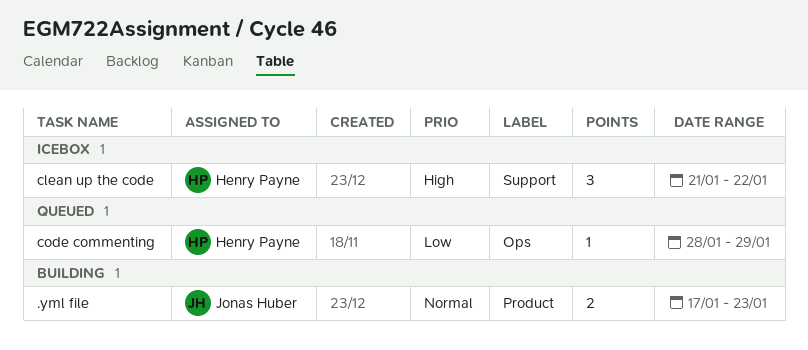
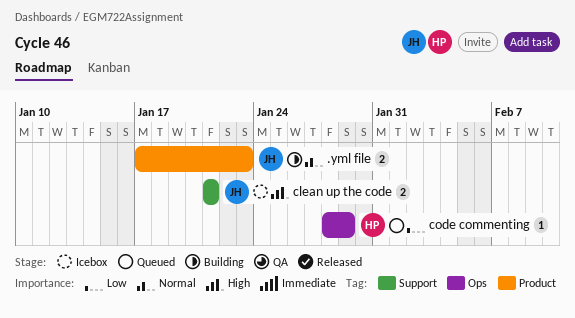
clean up the code, owner: Henry Payne -> Jonas Huber
clean up the code, estimate: 3 -> 2
clean up the code, due: Jan 22 -> Jan 21

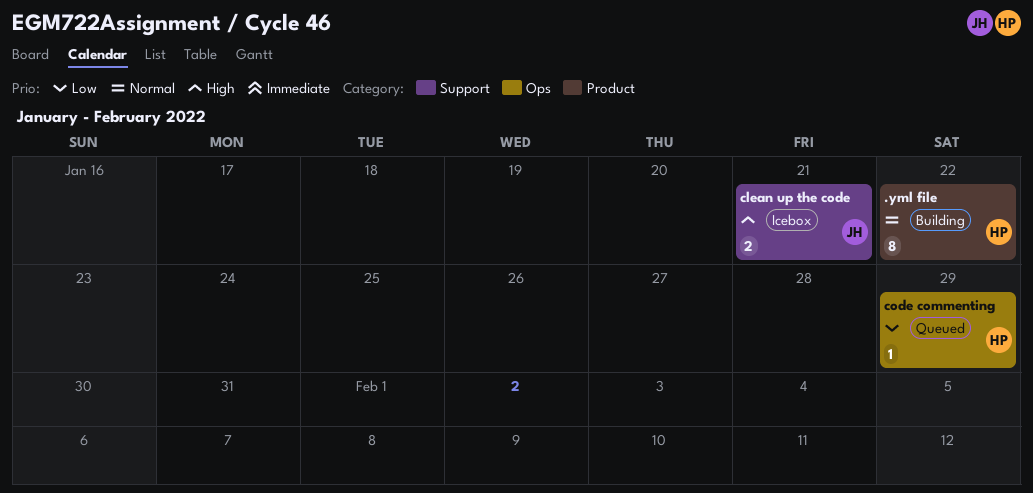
.yml file, owner: JH -> HP
.yml file, estimate: 2 -> 8
.yml file, due: Jan 23 -> Jan 22

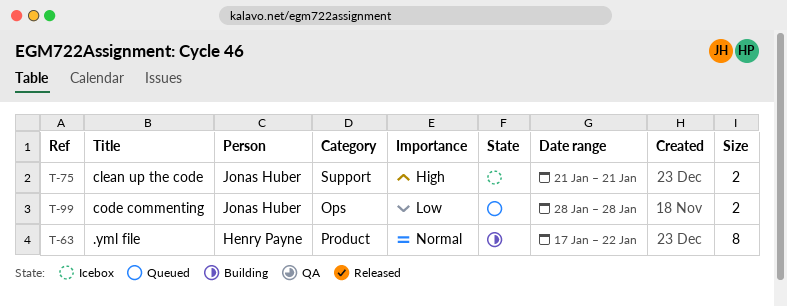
code commenting, owner: Henry Payne -> Jonas Huber
code commenting, estimate: 1 -> 2
code commenting, due: Jan 29 -> Jan 28

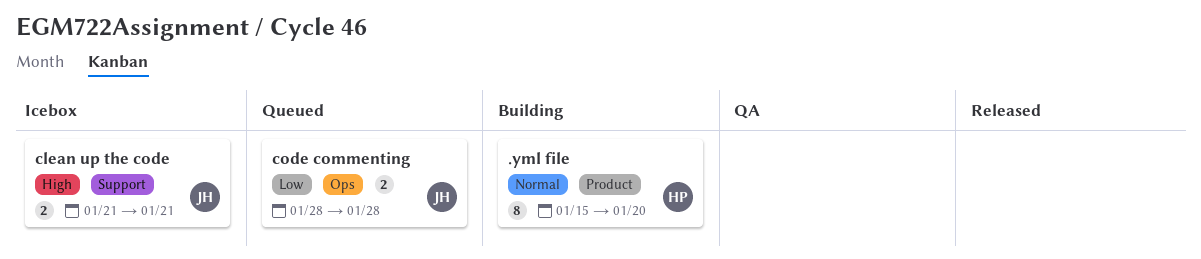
.yml file, start: Jan 17 -> Jan 15
.yml file, due: Jan 22 -> Jan 20

